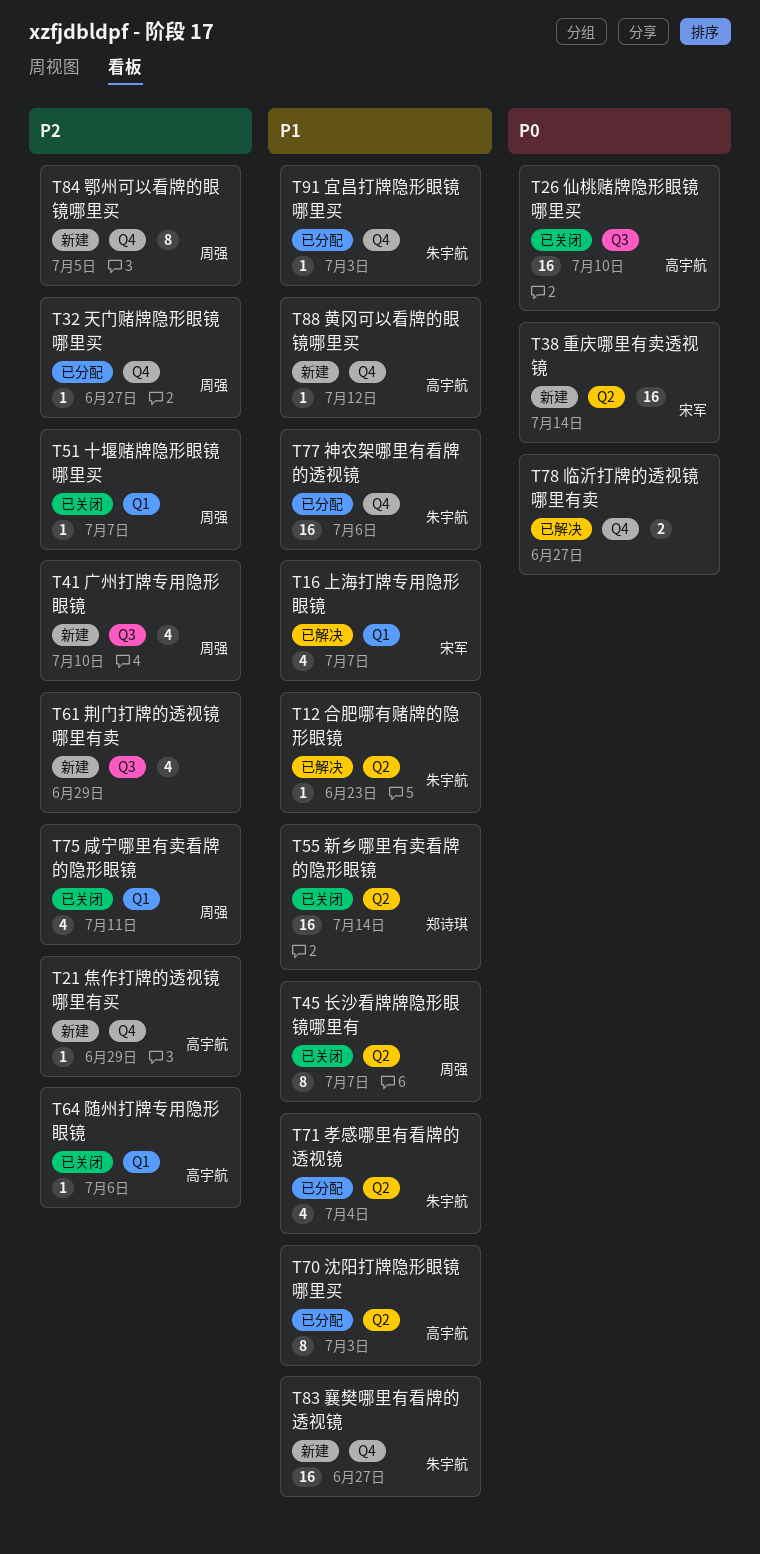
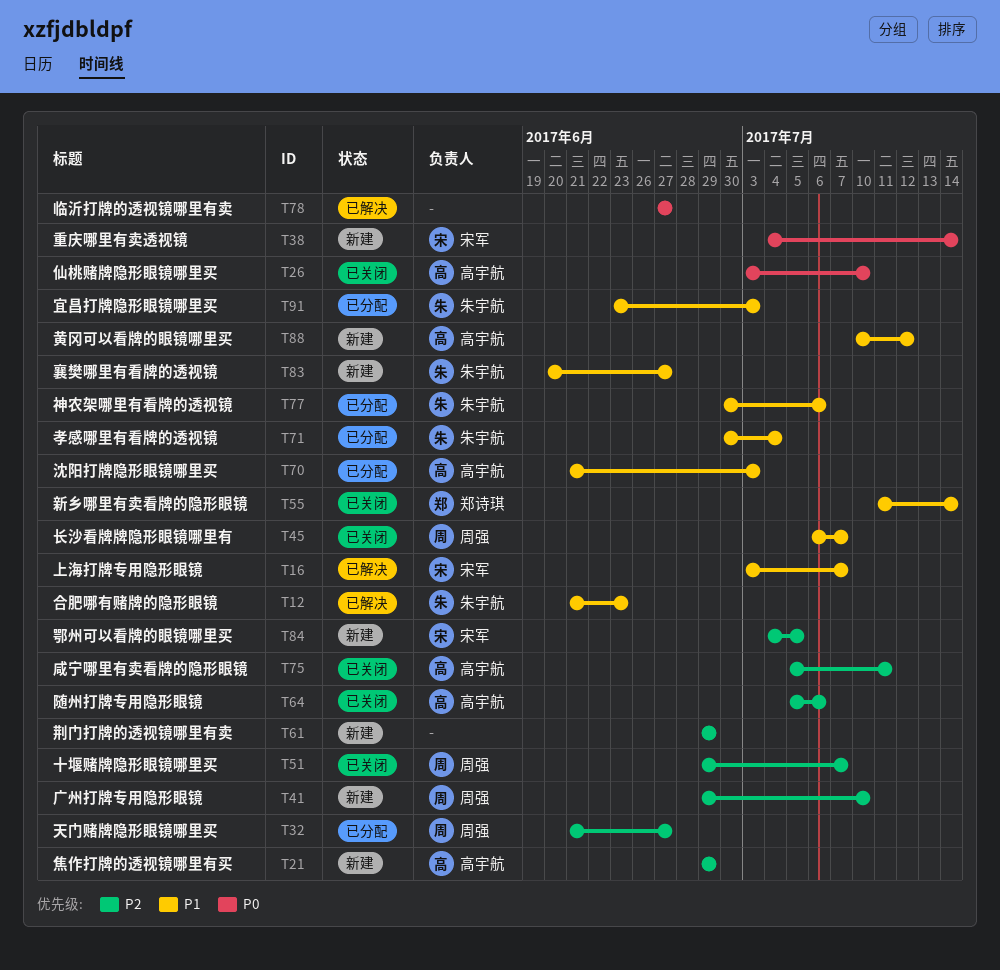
T75, owner: 周强 -> 高宇航
T84, owner: 周强 -> 宋军

